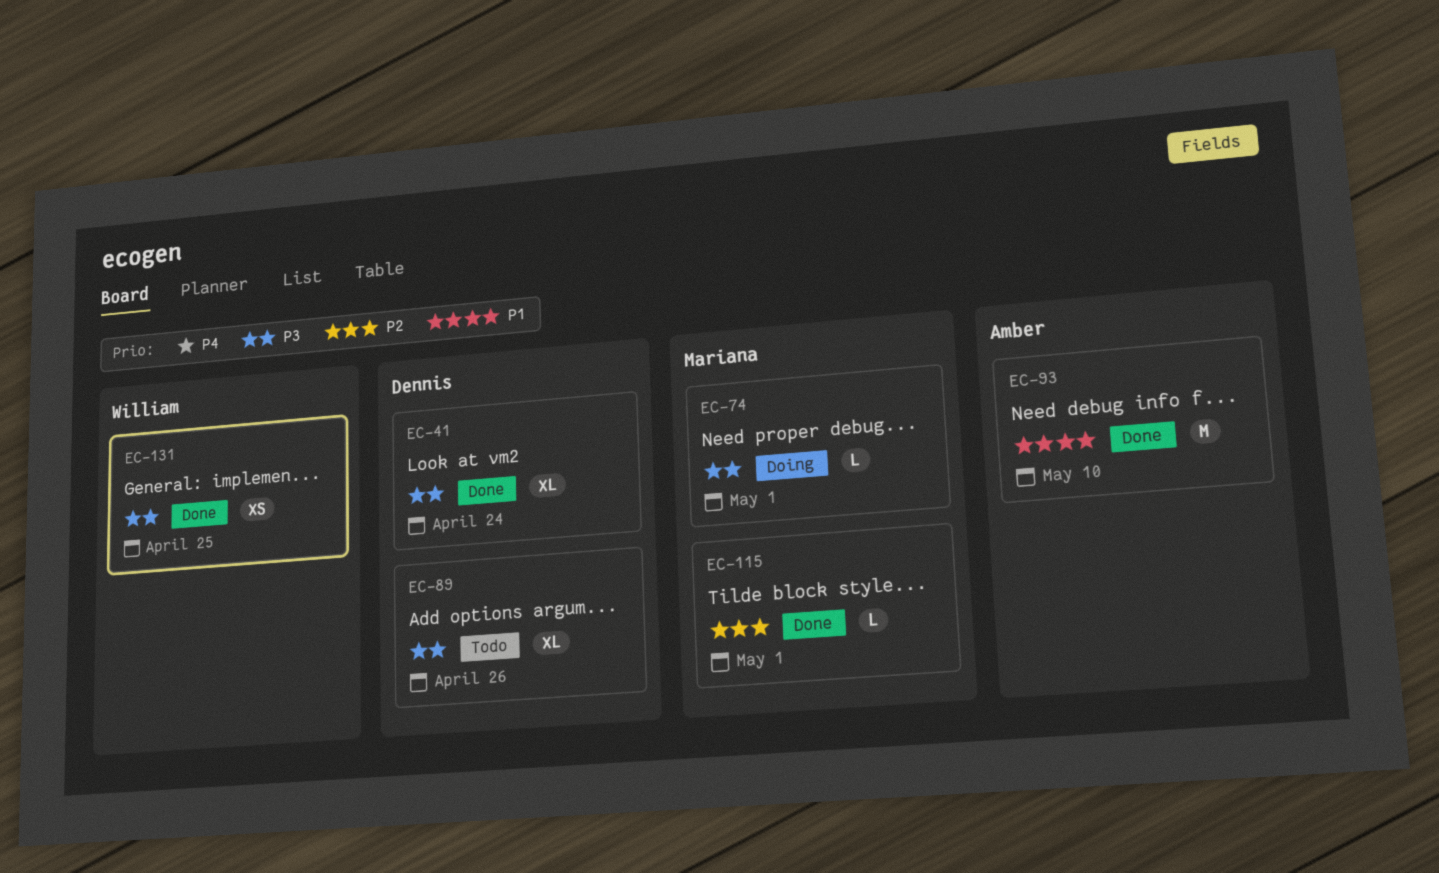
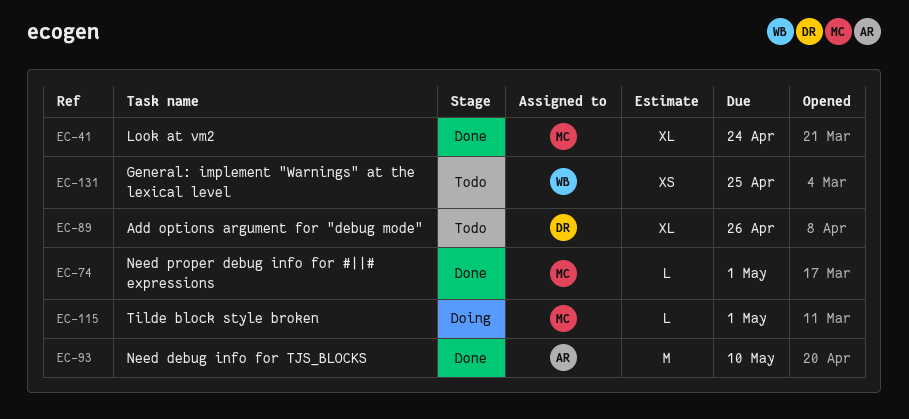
EC-41, owner: Dennis -> Mariana
EC-74, status: Doing -> Done
EC-115, status: Done -> Doing
EC-131, status: Done -> Todo

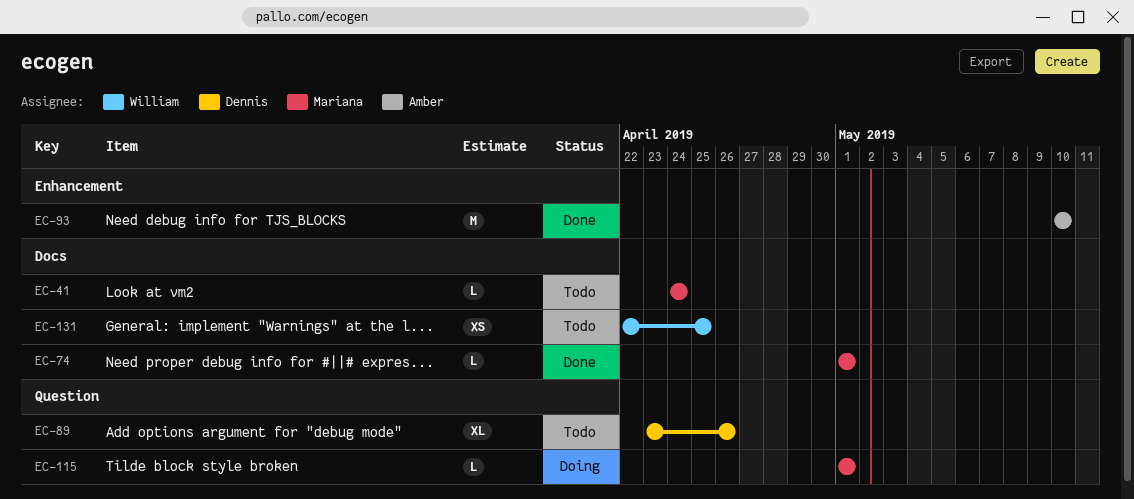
EC-41, status: Done -> Todo
EC-41, estimate: XL -> L

